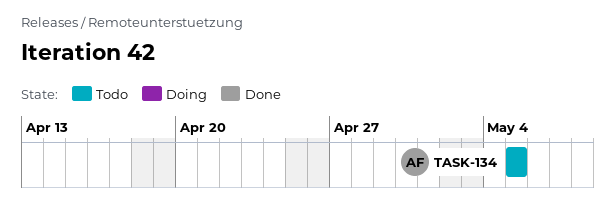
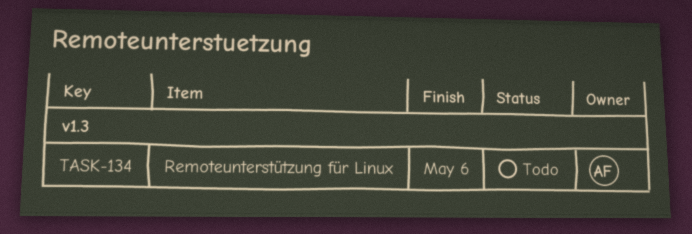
TASK-134, due: May 5 -> May 6

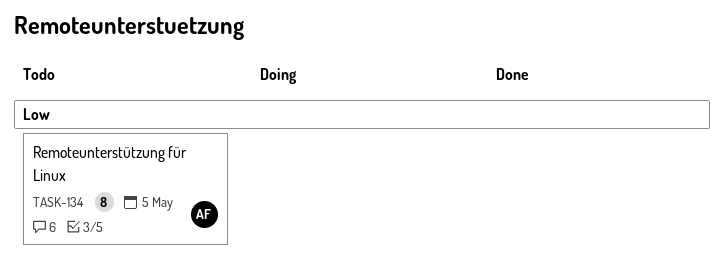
TASK-134, due: May 6 -> May 5

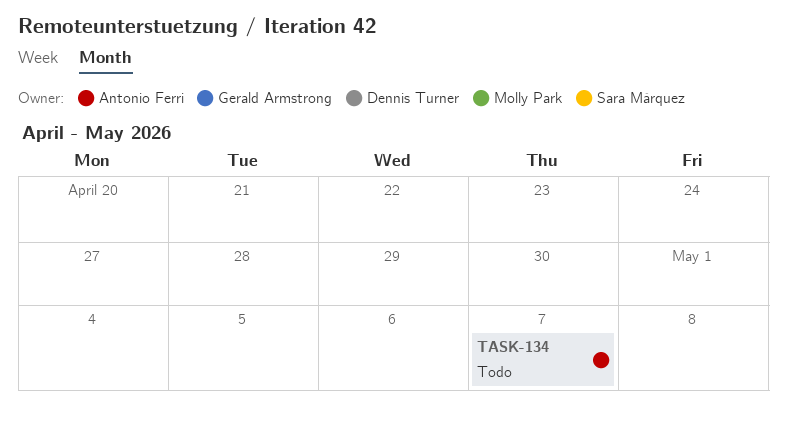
TASK-134, due: May 5 -> May 7

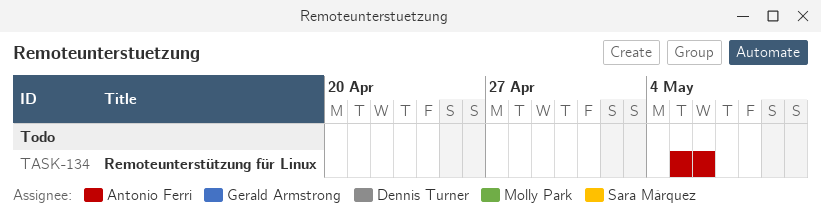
TASK-134, due: May 7 -> May 6

